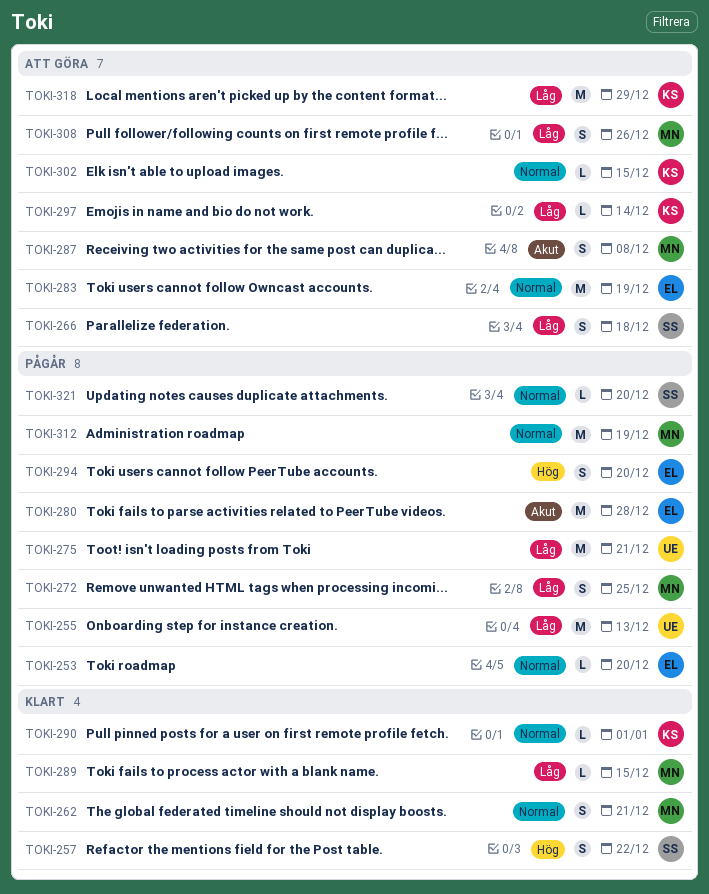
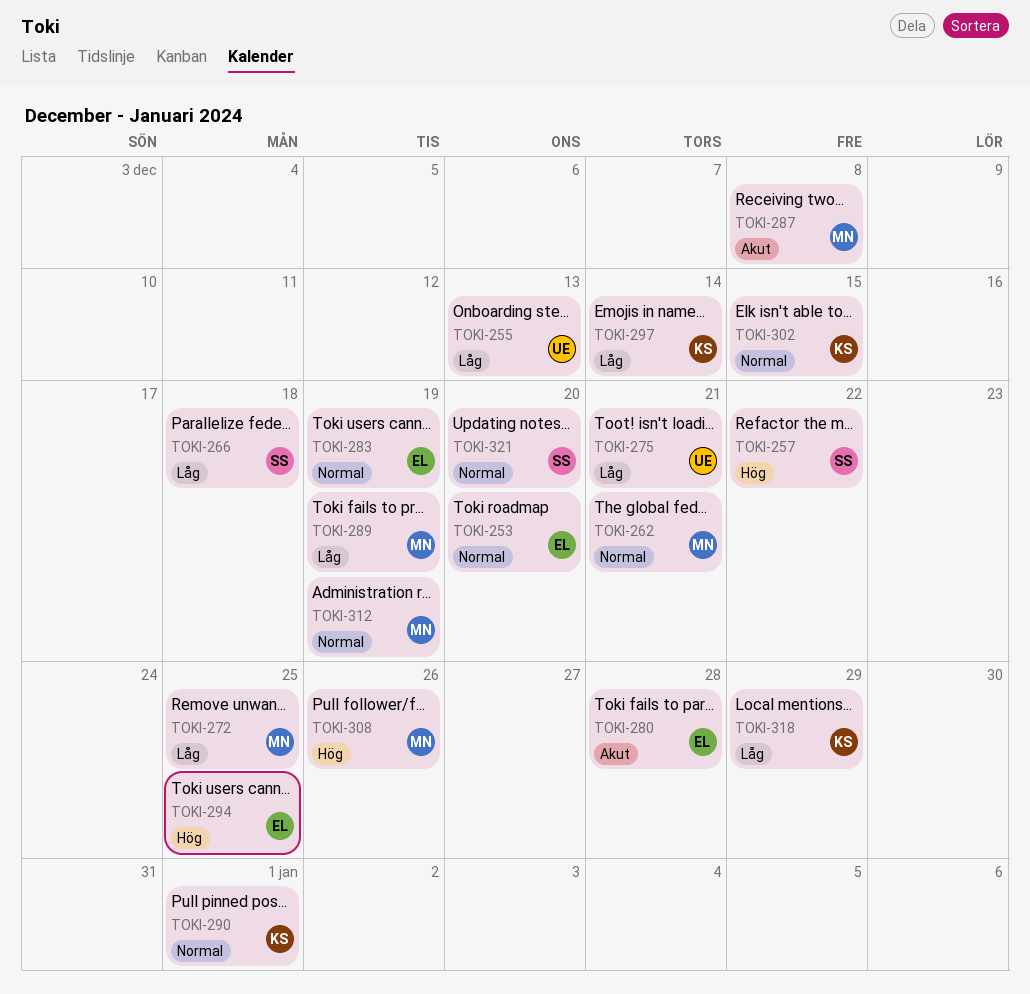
TOKI-289, due: Dec 15 -> Dec 19
TOKI-294, due: Dec 20 -> Dec 25
TOKI-308, priority: Låg -> Hög

